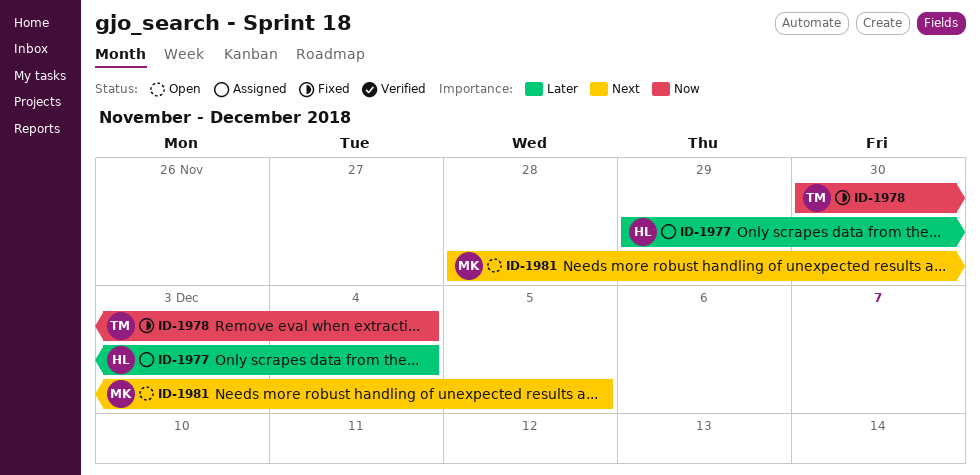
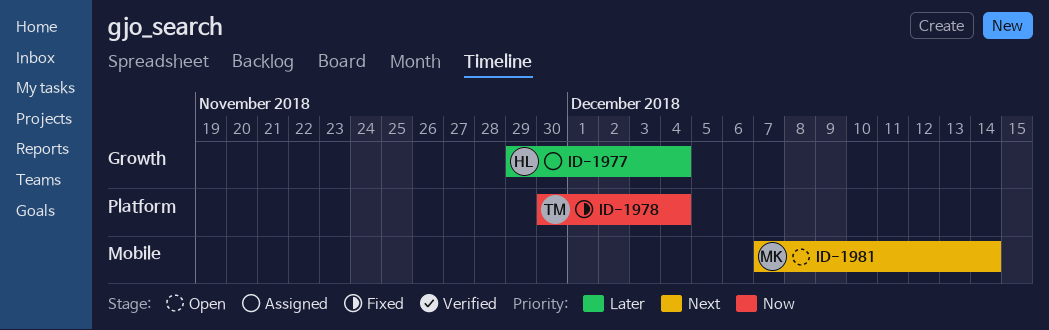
ID-1981, start: Nov 28 -> Dec 7
ID-1981, due: Dec 5 -> Dec 14

